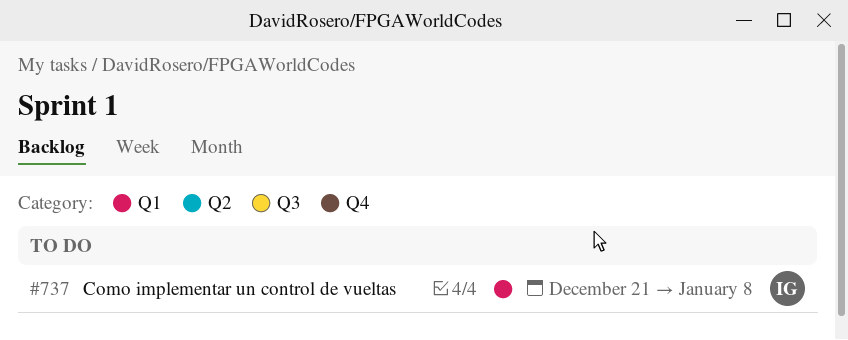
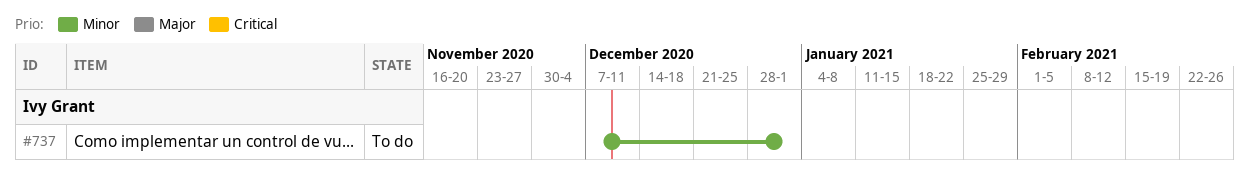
#737, start: Dec 21 -> Dec 7
#737, due: Jan 8 -> Jan 1

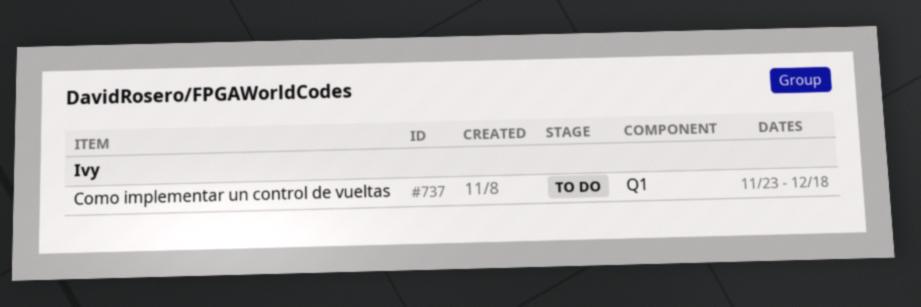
#737, start: Dec 7 -> Nov 23
#737, due: Jan 1 -> Dec 18

